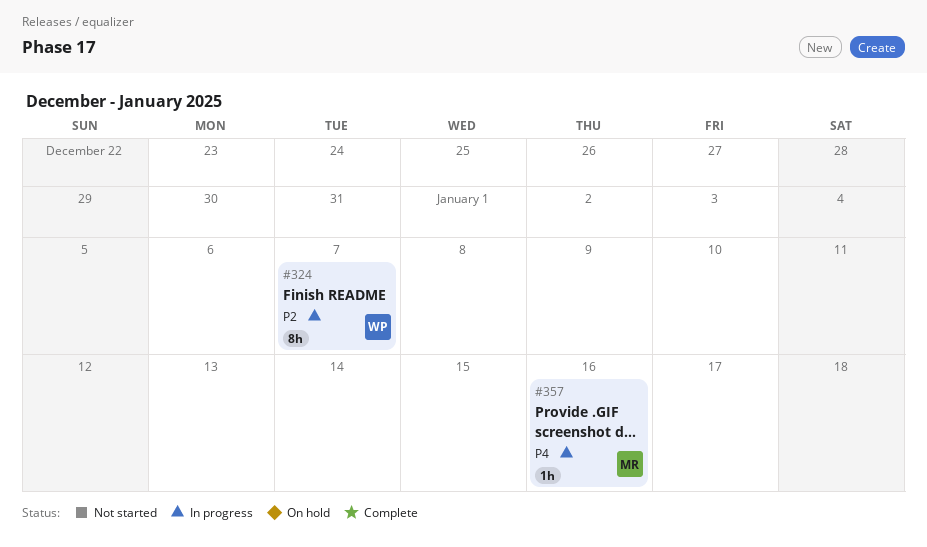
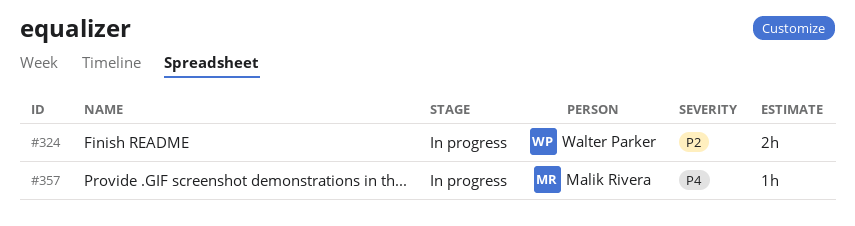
#324, estimate: 8h -> 2h

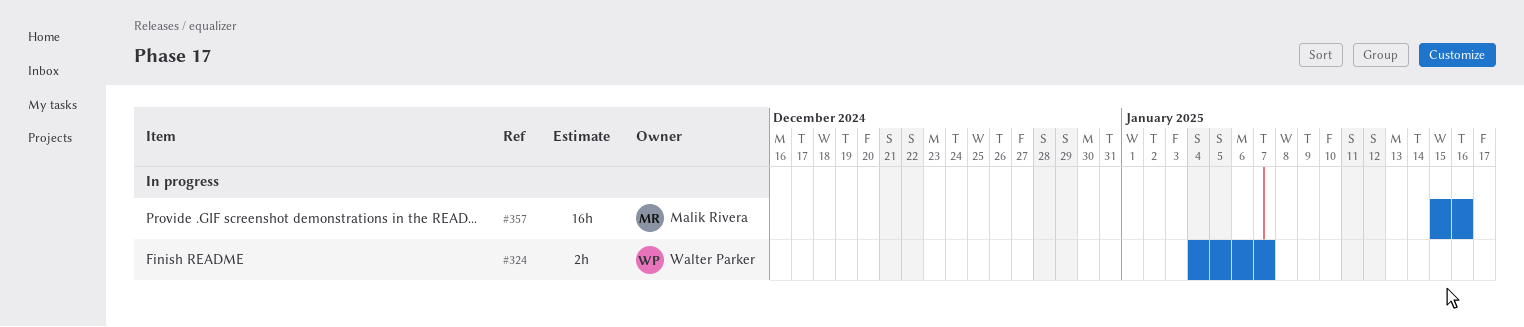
#357, estimate: 1h -> 16h

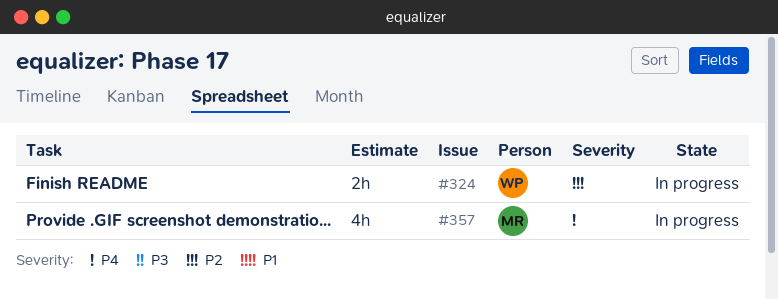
#357, estimate: 16h -> 4h

